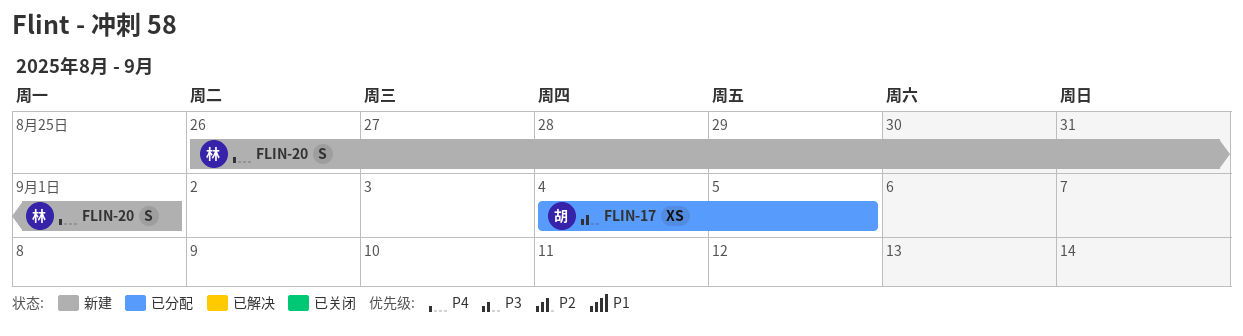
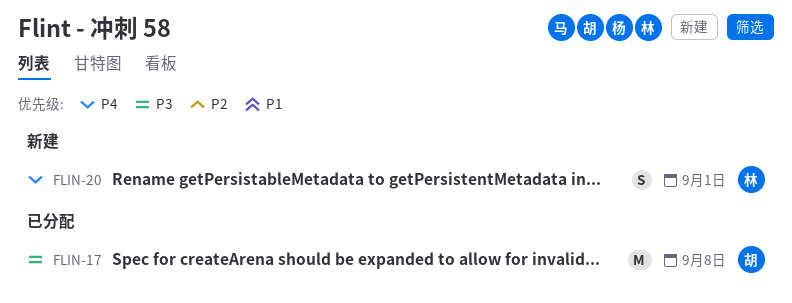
FLIN-17, estimate: XS -> M
FLIN-17, due: Sep 5 -> Sep 8

